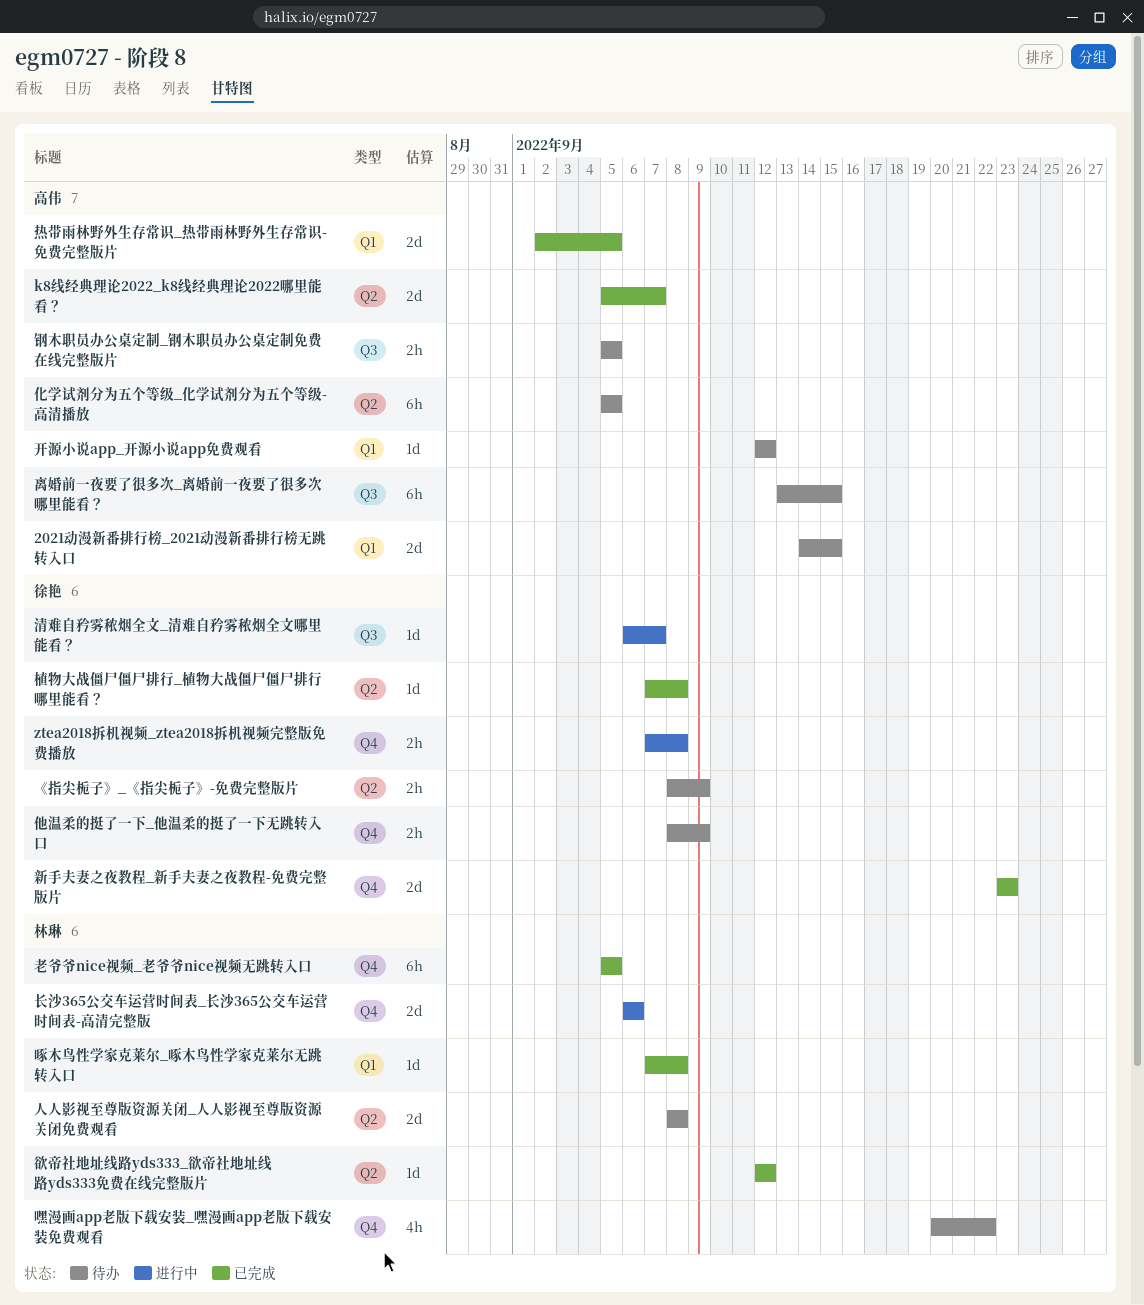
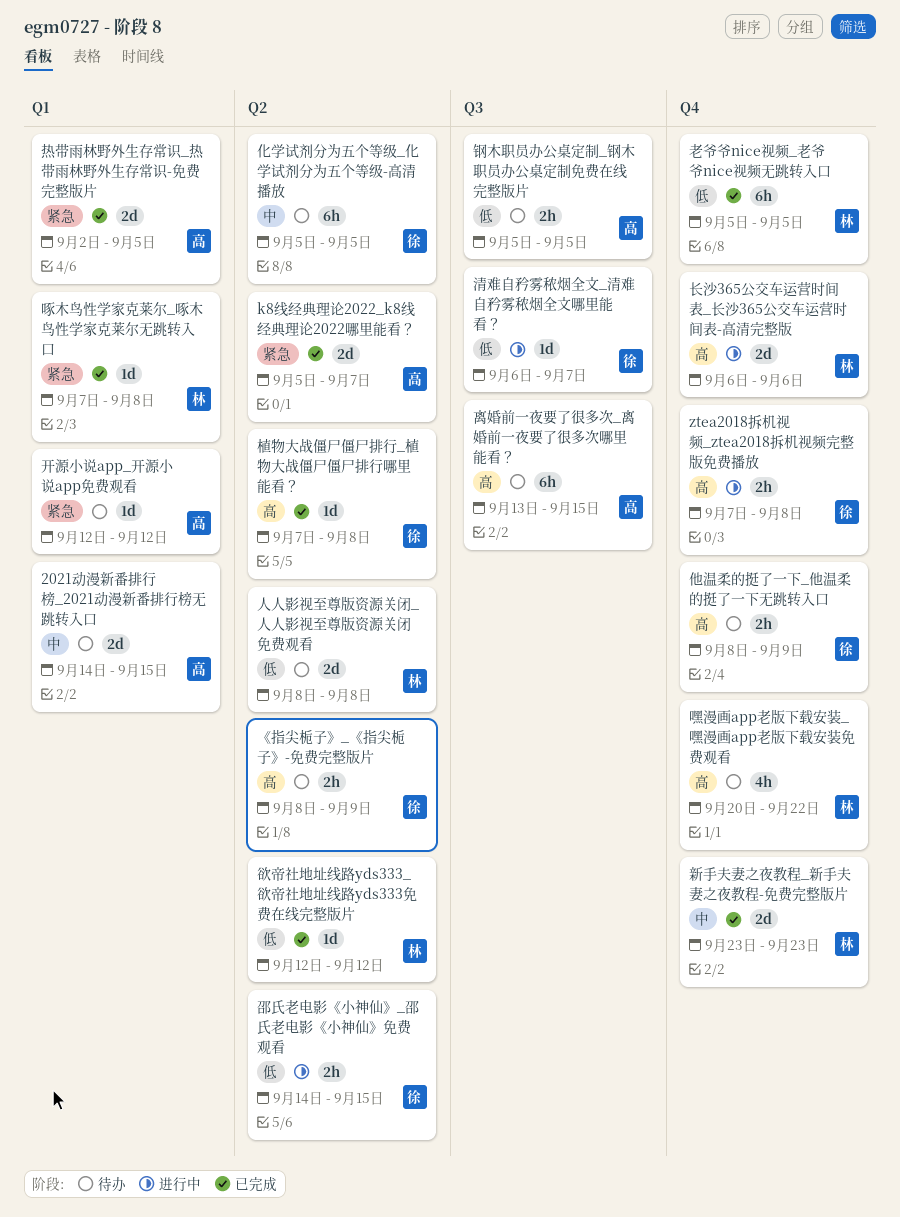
化学试剂分为五个等级_化学试剂分为五个等级-高清播放, owner: 高伟 -> 徐艳
新手夫妻之夜教程_新手夫妻之夜教程-免费完整版片, owner: 徐艳 -> 林琳
邵氏老电影《小神仙》_邵氏老电影《小神仙》免费观看: none -> present

